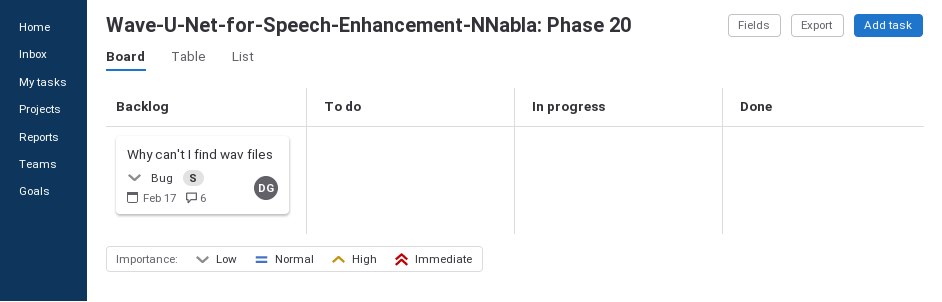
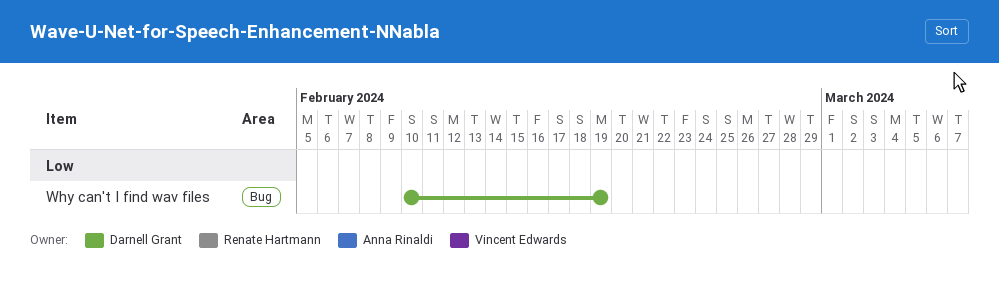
Why can't I find wav files, due: Feb 17 -> Feb 19

